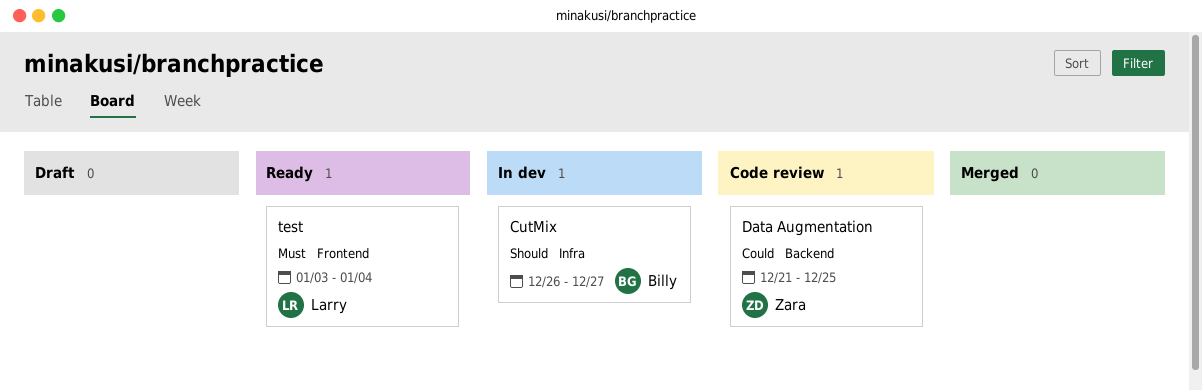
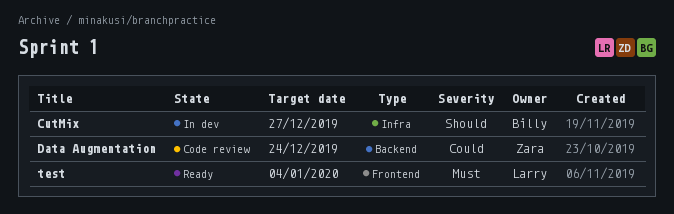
Data Augmentation, due: Dec 25 -> Dec 24

